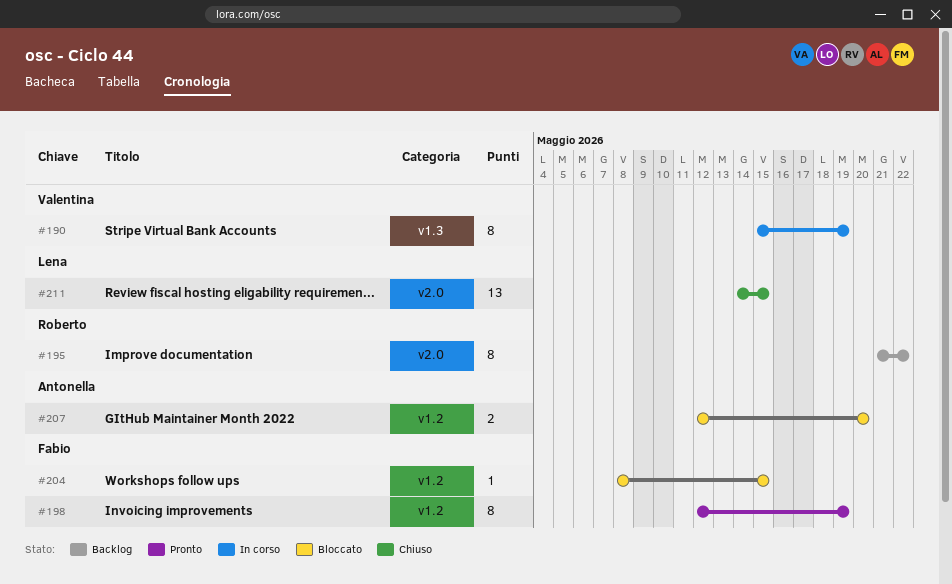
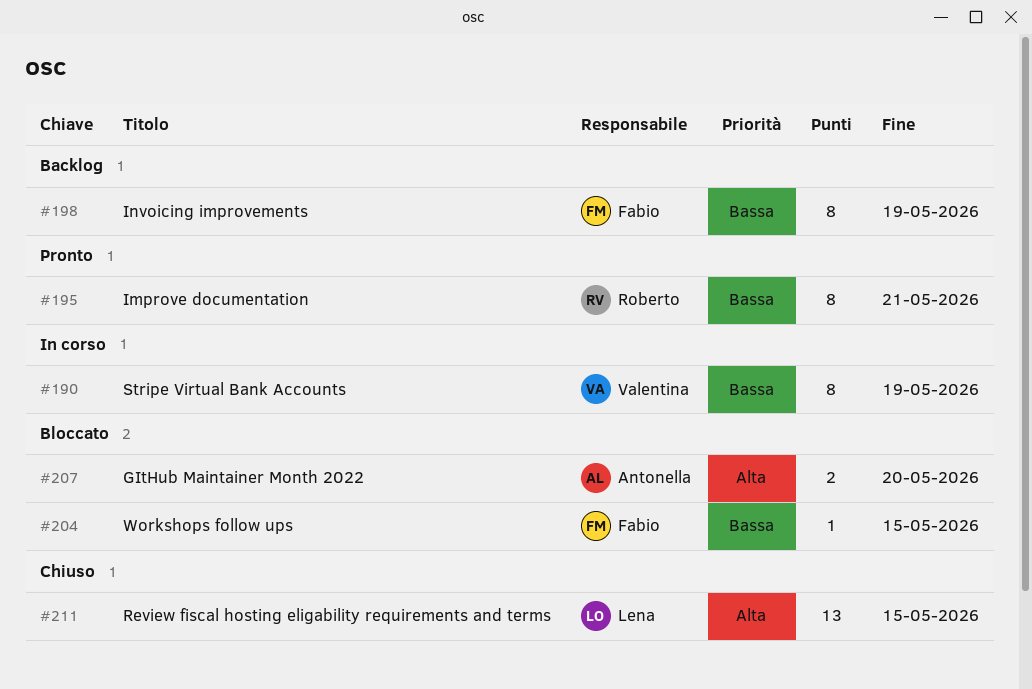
#195, status: Backlog -> Pronto
#195, due: May 22 -> May 21
#198, status: Pronto -> Backlog

